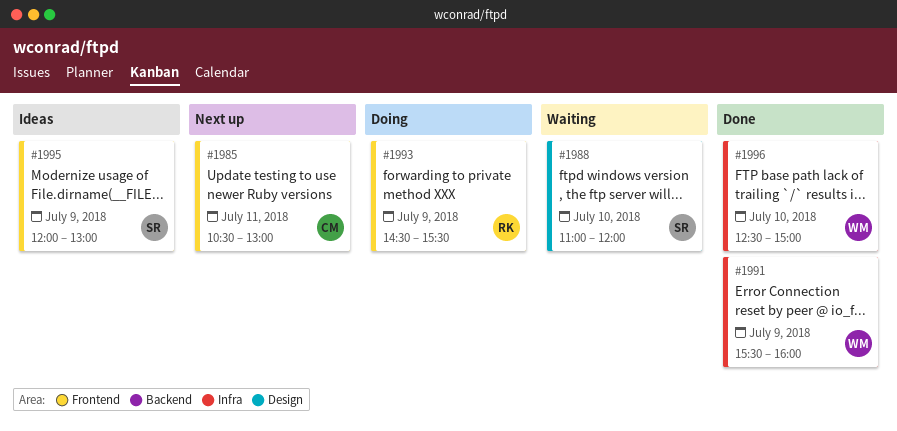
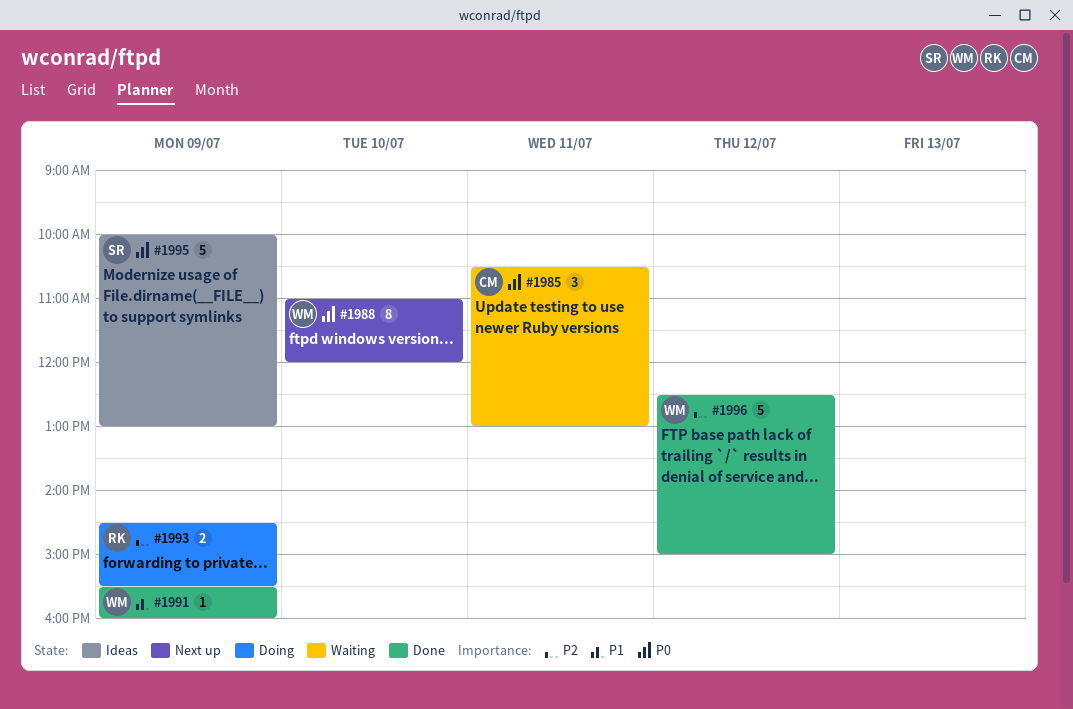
#1985, status: Next up -> Waiting
#1988, status: Waiting -> Next up
#1988, owner: SR -> WM
#1995, begins: 12:00 -> 10:00
#1996, day: Jul 10 -> Jul 12

